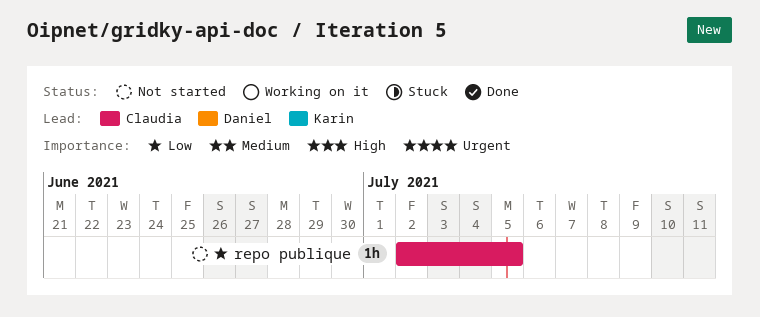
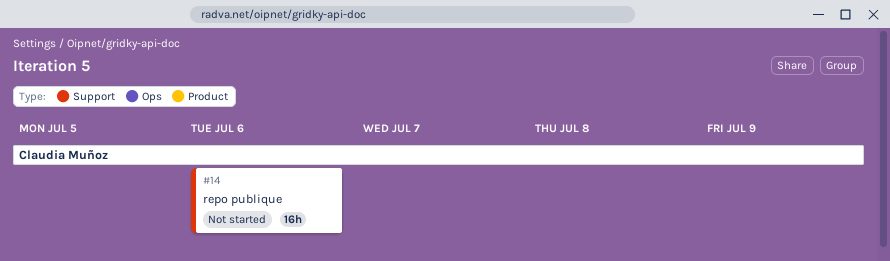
repo publique, estimate: 1h -> 16h
repo publique, due: Jul 5 -> Jul 6

